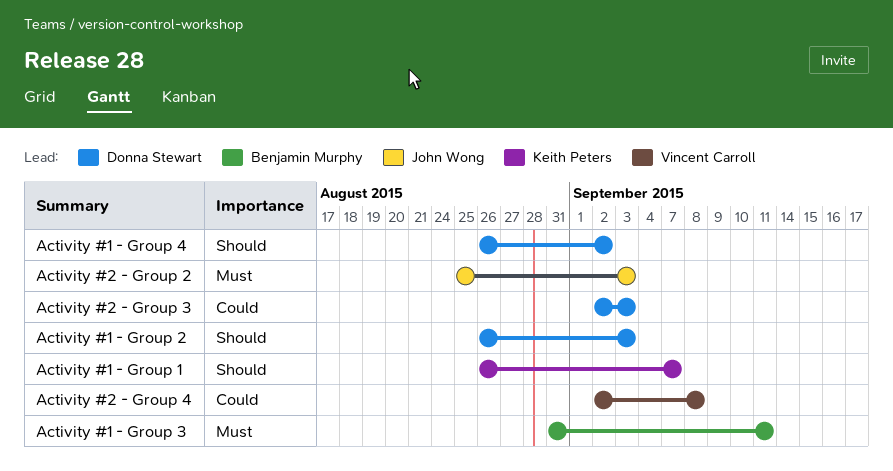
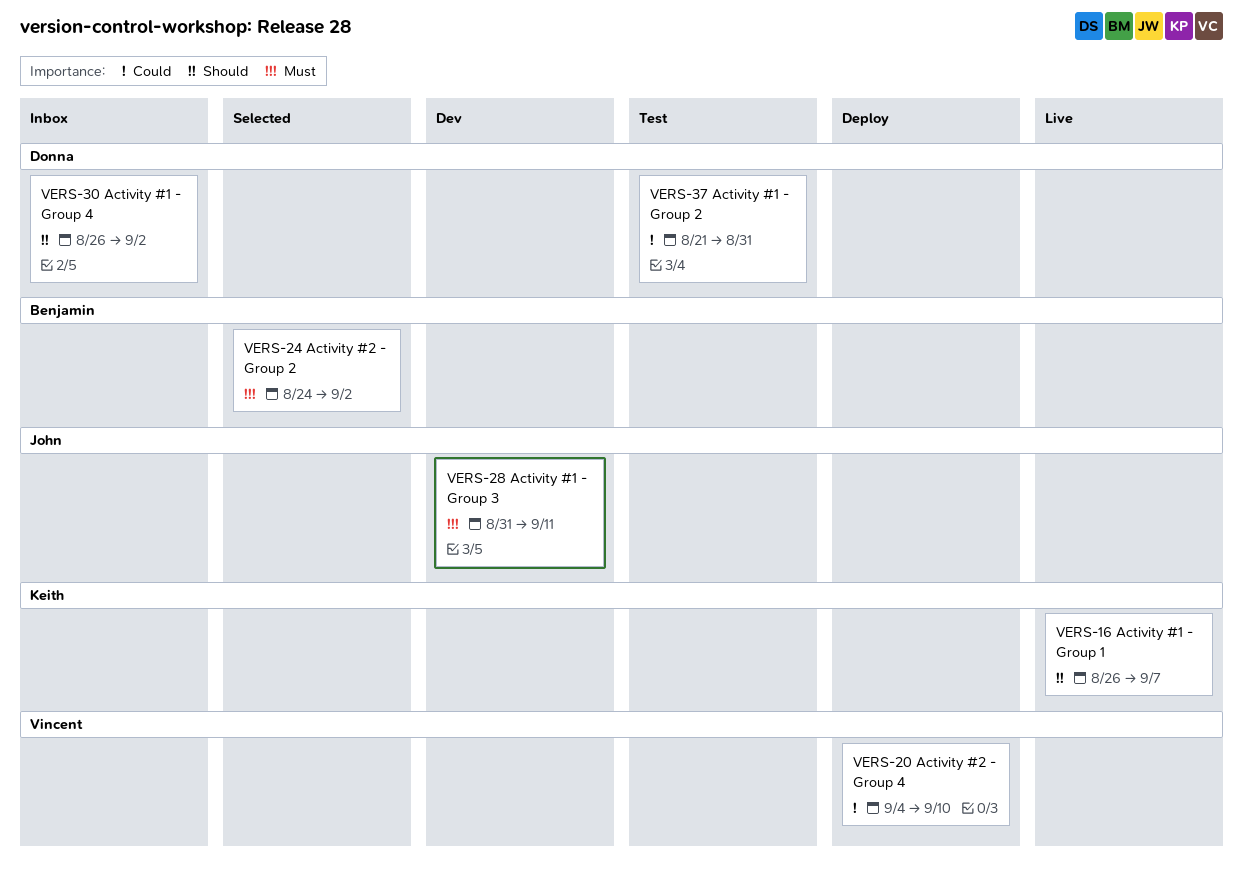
Activity #1 - Group 2, priority: Should -> Could
Activity #1 - Group 2, start: Aug 26 -> Aug 21
Activity #1 - Group 2, due: Sep 3 -> Aug 31
Activity #1 - Group 3, owner: Benjamin Murphy -> John Wong
Activity #2 - Group 2, owner: John Wong -> Benjamin Murphy
Activity #2 - Group 2, start: Aug 25 -> Aug 24
Activity #2 - Group 2, due: Sep 3 -> Sep 2
Activity #2 - Group 3: present -> none
Activity #2 - Group 4, start: Sep 2 -> Sep 4
Activity #2 - Group 4, due: Sep 8 -> Sep 10

